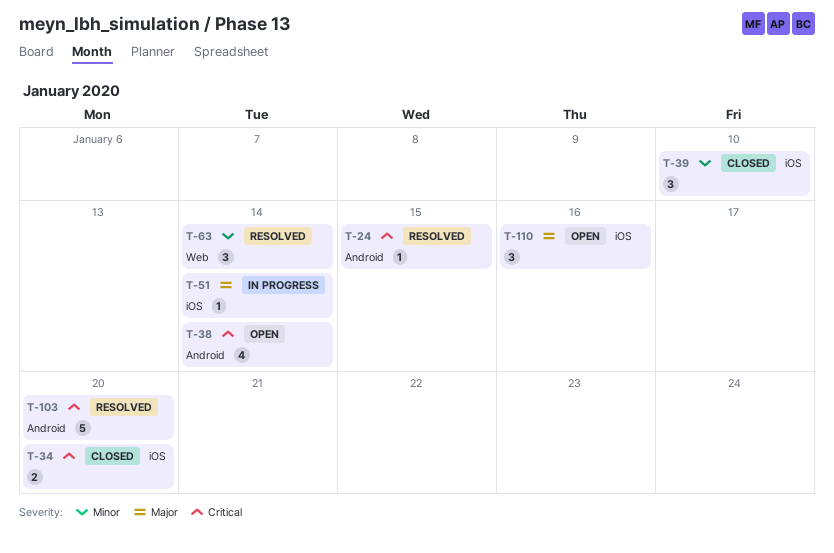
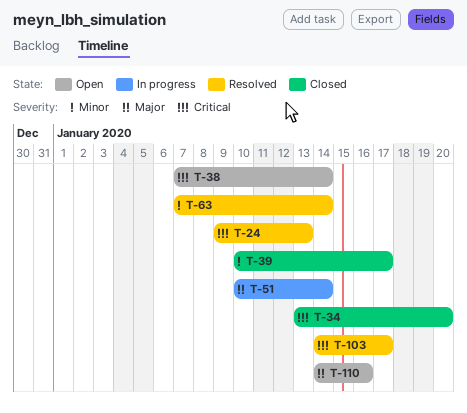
T-24, due: Jan 15 -> Jan 13
T-39, due: Jan 10 -> Jan 17
T-103, due: Jan 20 -> Jan 17

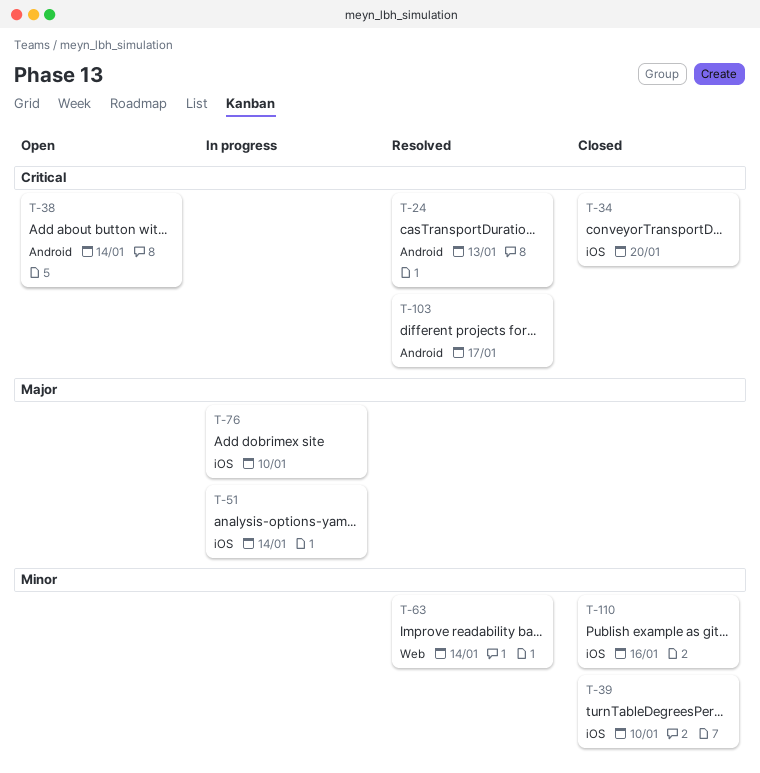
T-39, due: Jan 17 -> Jan 10
T-76: none -> present
T-110, status: Open -> Closed
T-110, priority: Major -> Minor

